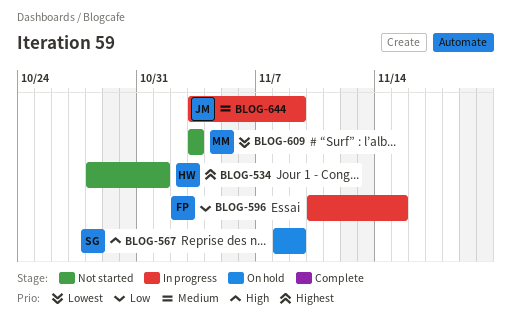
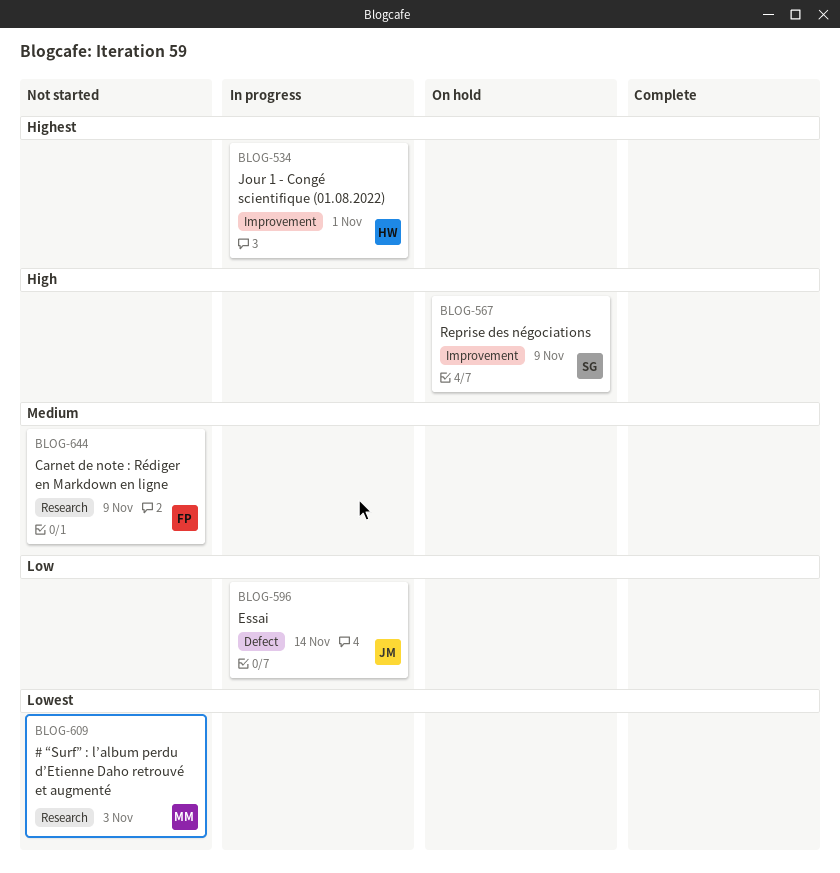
BLOG-534, status: Not started -> In progress
BLOG-596, owner: FP -> JM
BLOG-596, due: Nov 15 -> Nov 14
BLOG-644, status: In progress -> Not started
BLOG-644, owner: JM -> FP

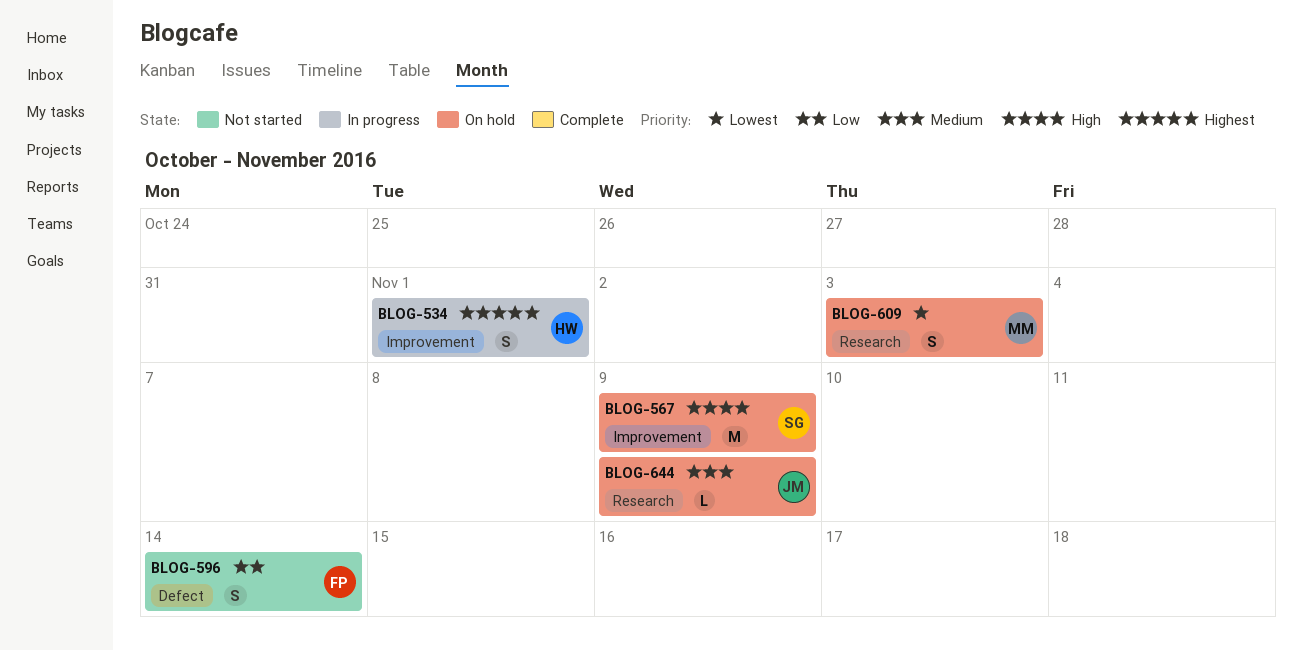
BLOG-596, status: In progress -> Not started
BLOG-596, owner: JM -> FP
BLOG-609, status: Not started -> On hold
BLOG-644, status: Not started -> On hold
BLOG-644, owner: FP -> JM

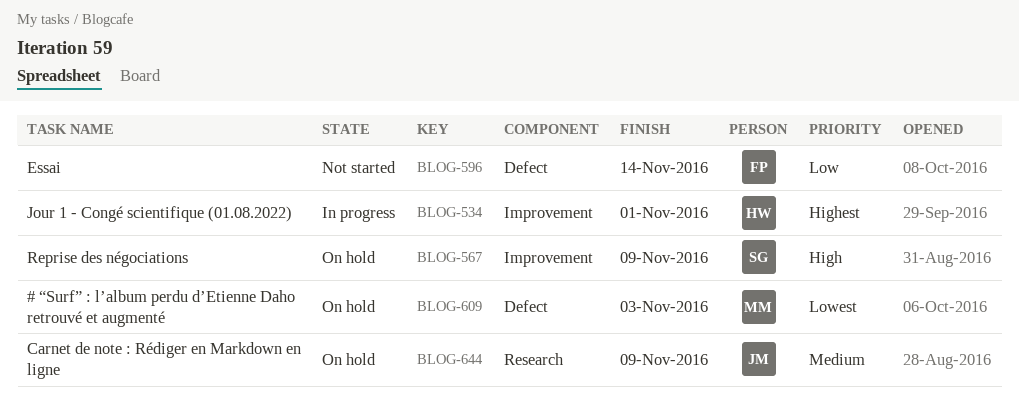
BLOG-609, label: Research -> Defect

